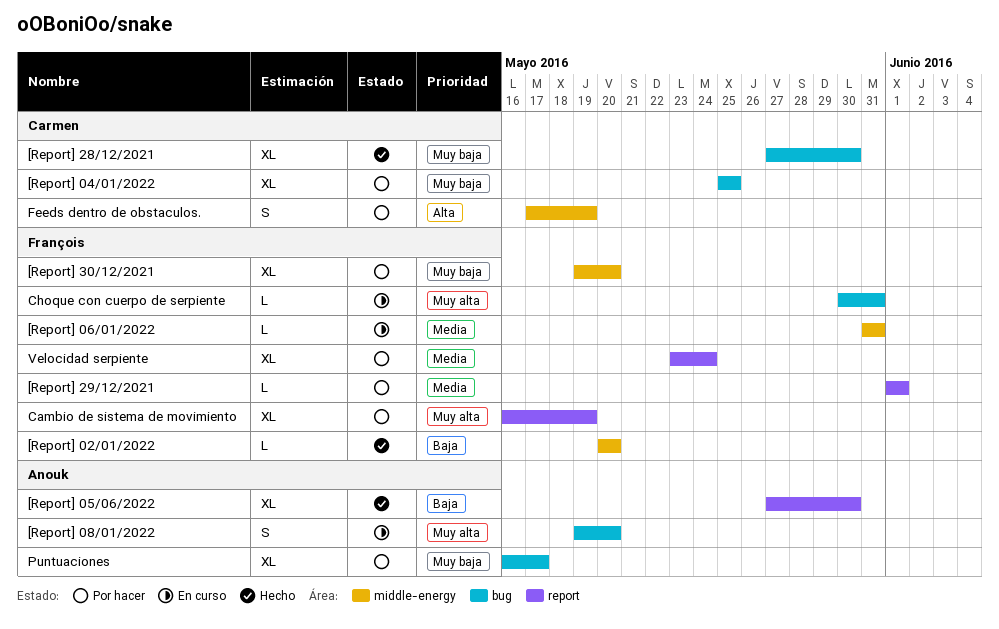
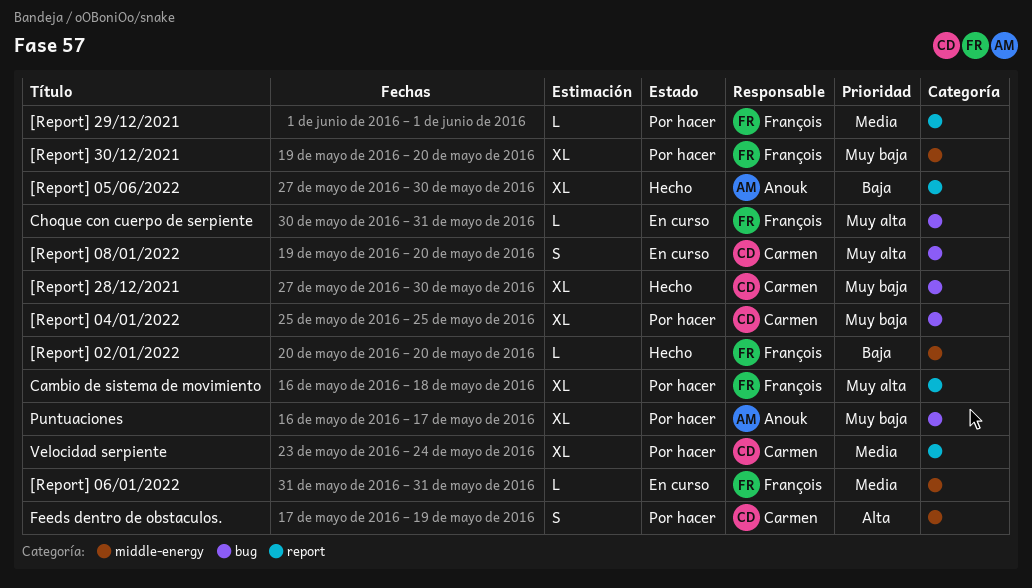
[Report] 08/01/2022, owner: Anouk -> Carmen
Cambio de sistema de movimiento, due: May 19 -> May 18
Velocidad serpiente, owner: François -> Carmen

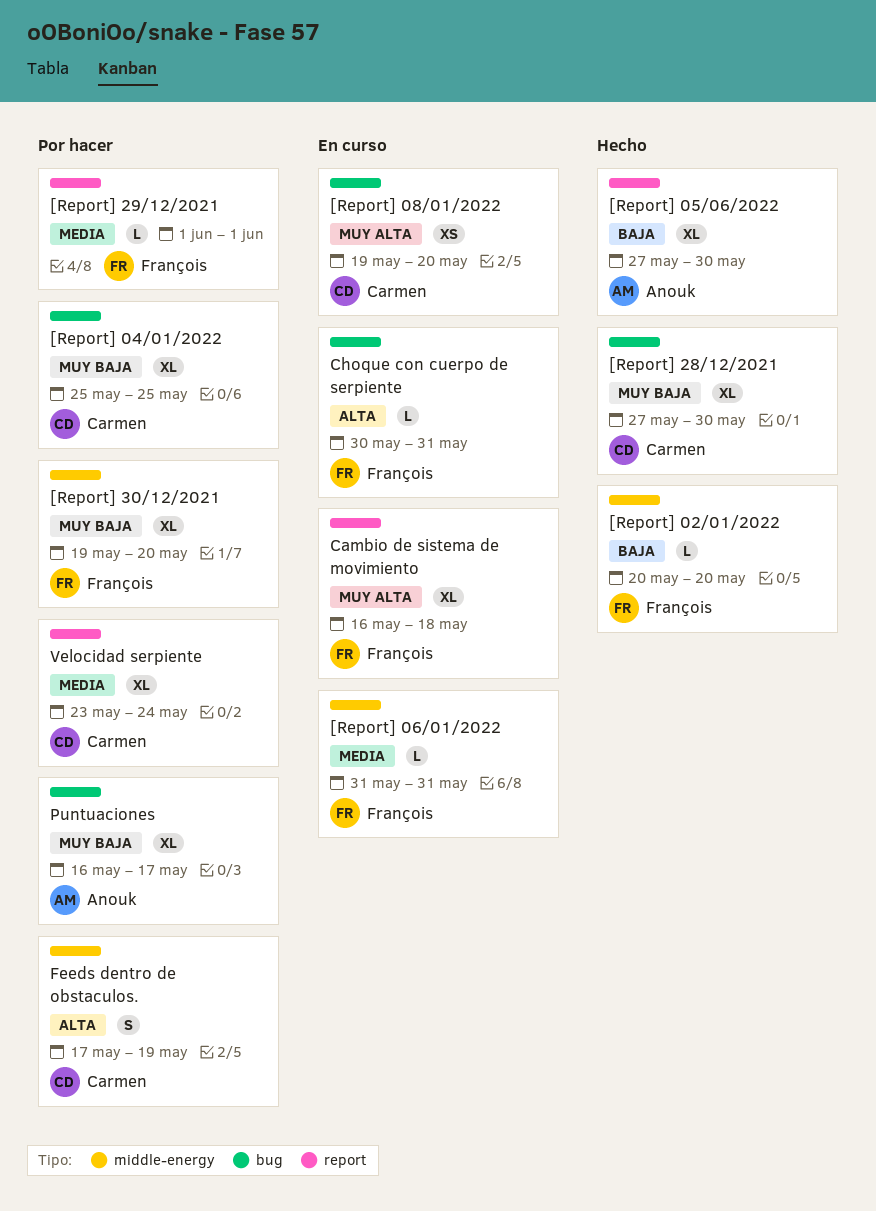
[Report] 08/01/2022, estimate: S -> XS
Cambio de sistema de movimiento, status: Por hacer -> En curso
Choque con cuerpo de serpiente, priority: Muy alta -> Alta

